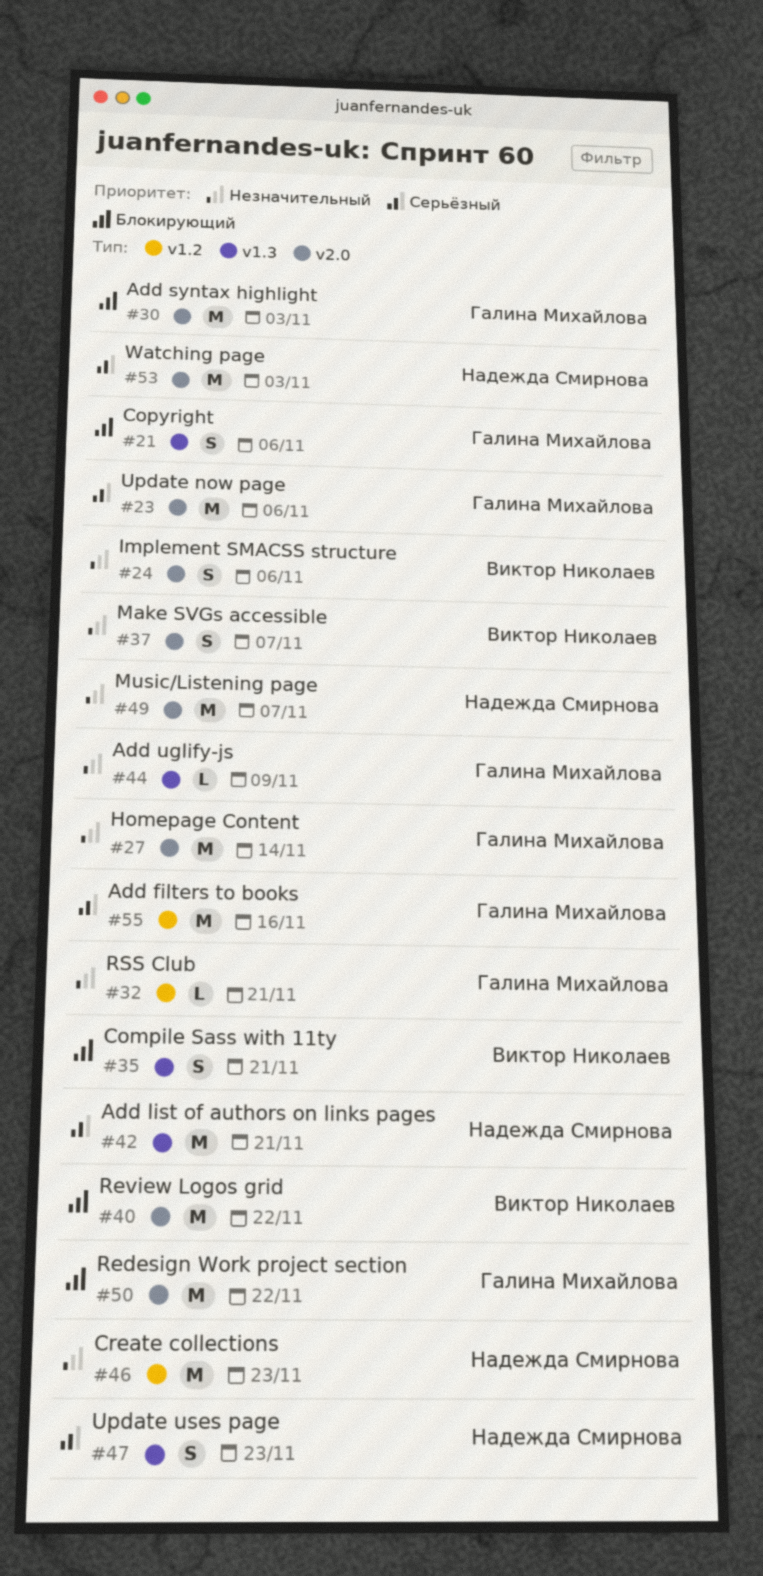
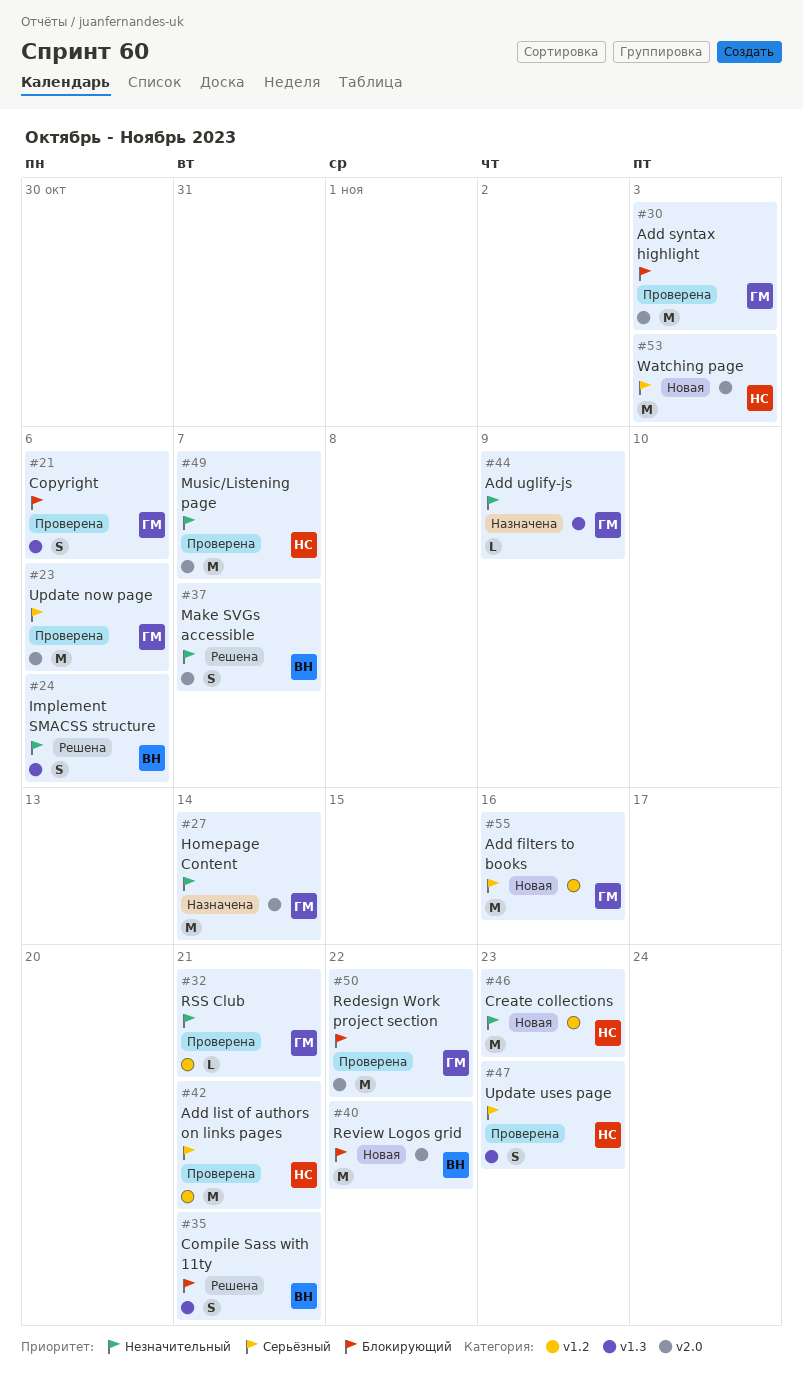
#24, label: v2.0 -> v1.3
#42, label: v1.3 -> v1.2

